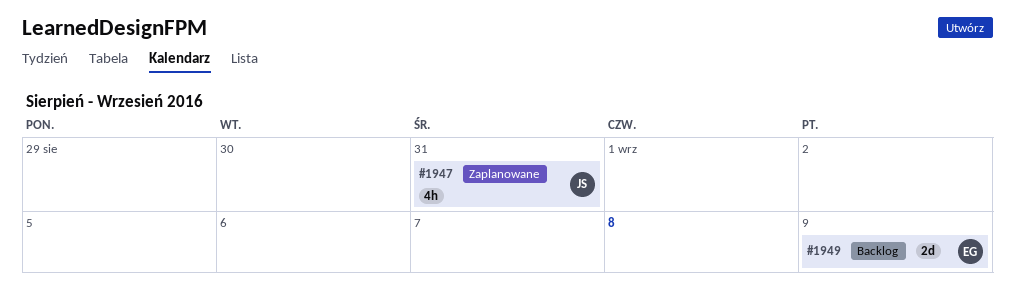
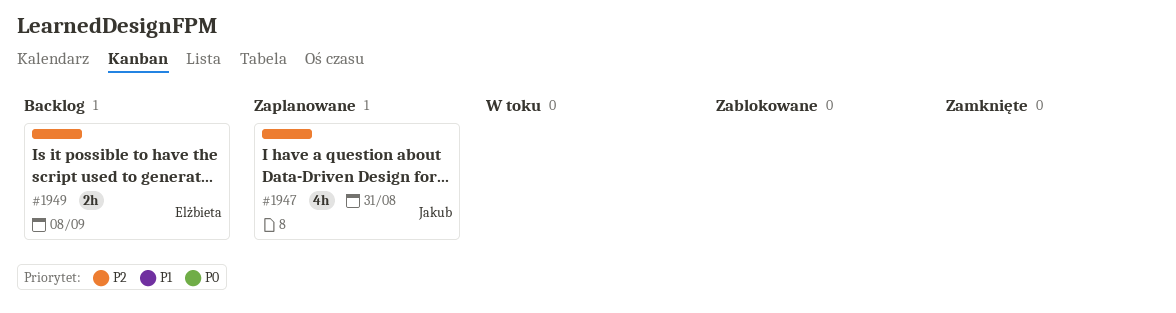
#1949, estimate: 2d -> 2h
#1949, due: Sep 9 -> Sep 8

